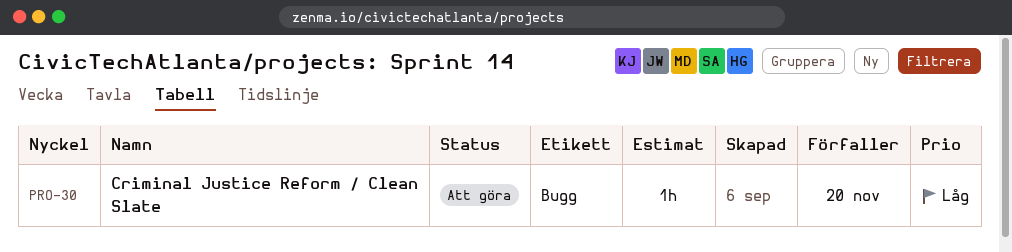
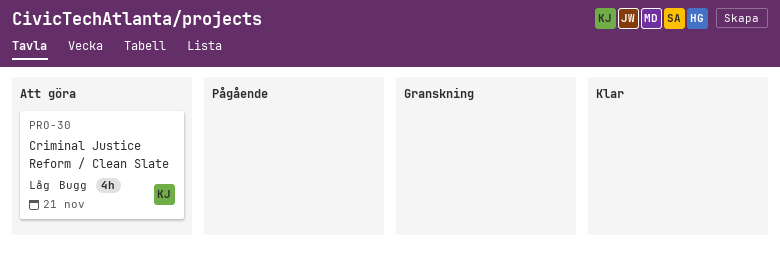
PRO-30, estimate: 1h -> 4h
PRO-30, due: Nov 20 -> Nov 21

